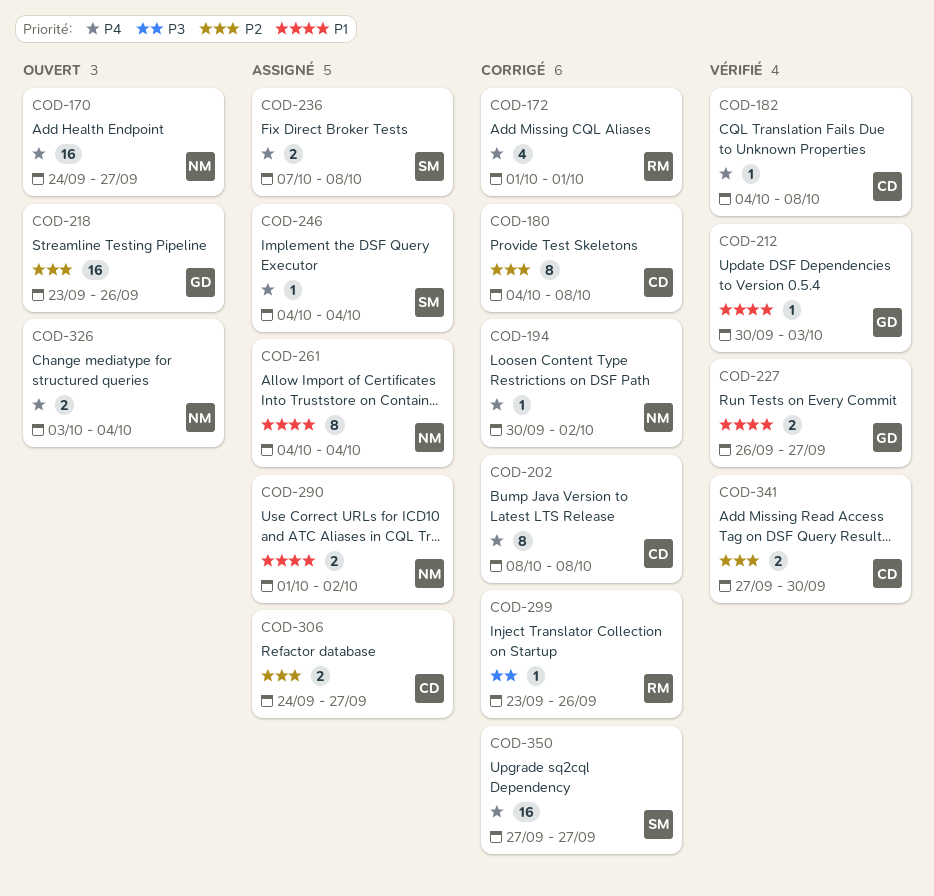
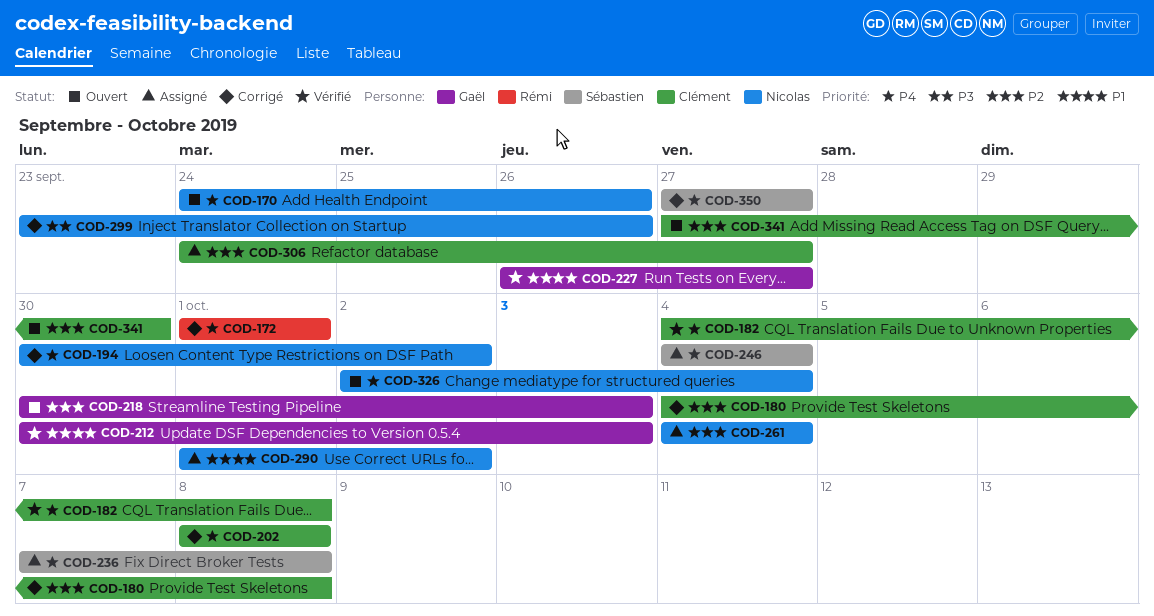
COD-170, due: Sep 27 -> Sep 26
COD-218, start: Sep 23 -> Sep 30
COD-218, due: Sep 26 -> Oct 3
COD-261, priority: P1 -> P2
COD-299, owner: Rémi -> Nicolas
COD-326, start: Oct 3 -> Oct 2
COD-341, status: Vérifié -> Ouvert

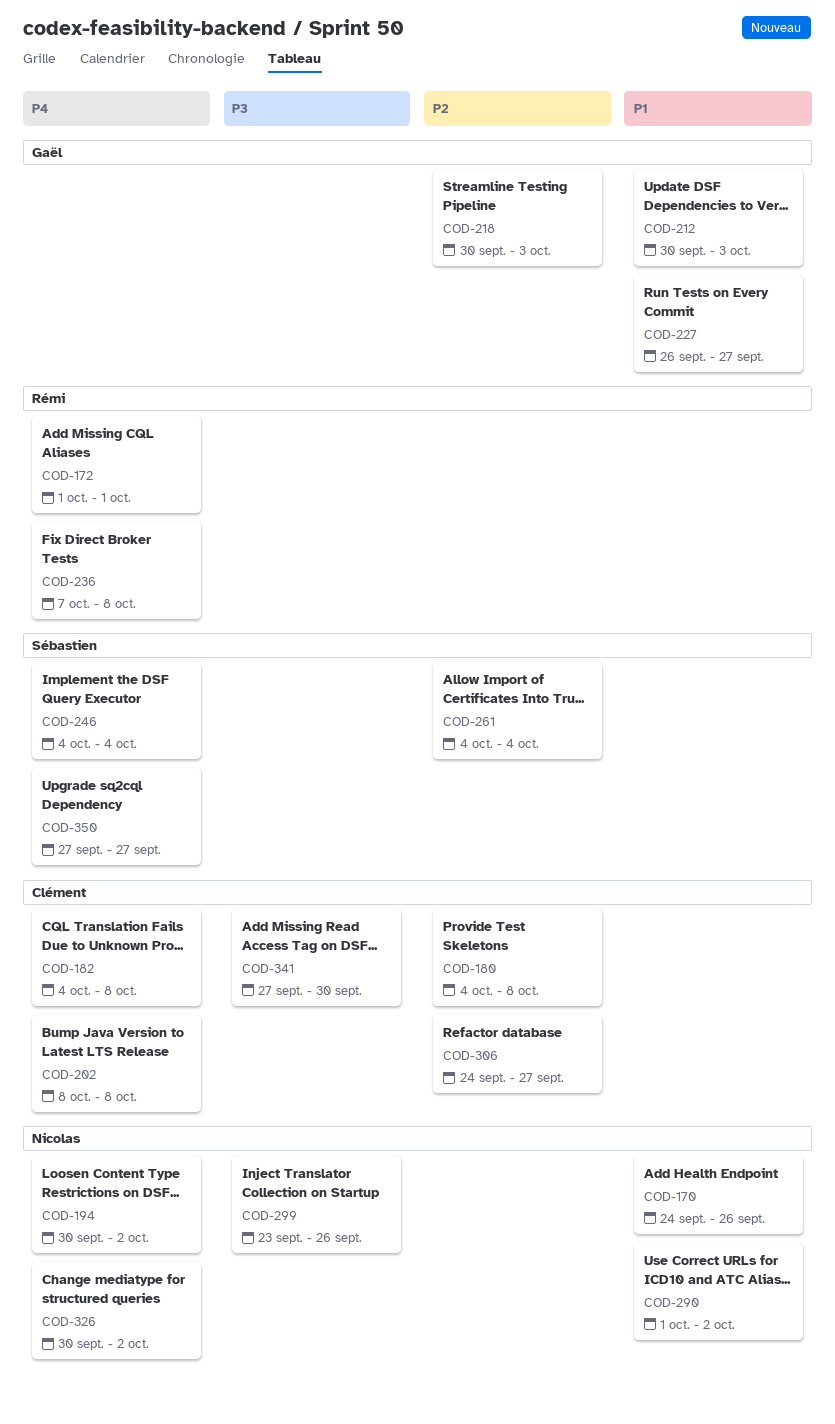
COD-170, priority: P4 -> P1
COD-236, owner: Sébastien -> Rémi
COD-261, owner: Nicolas -> Sébastien
COD-326, start: Oct 2 -> Sep 30
COD-326, due: Oct 4 -> Oct 2
COD-341, priority: P2 -> P3

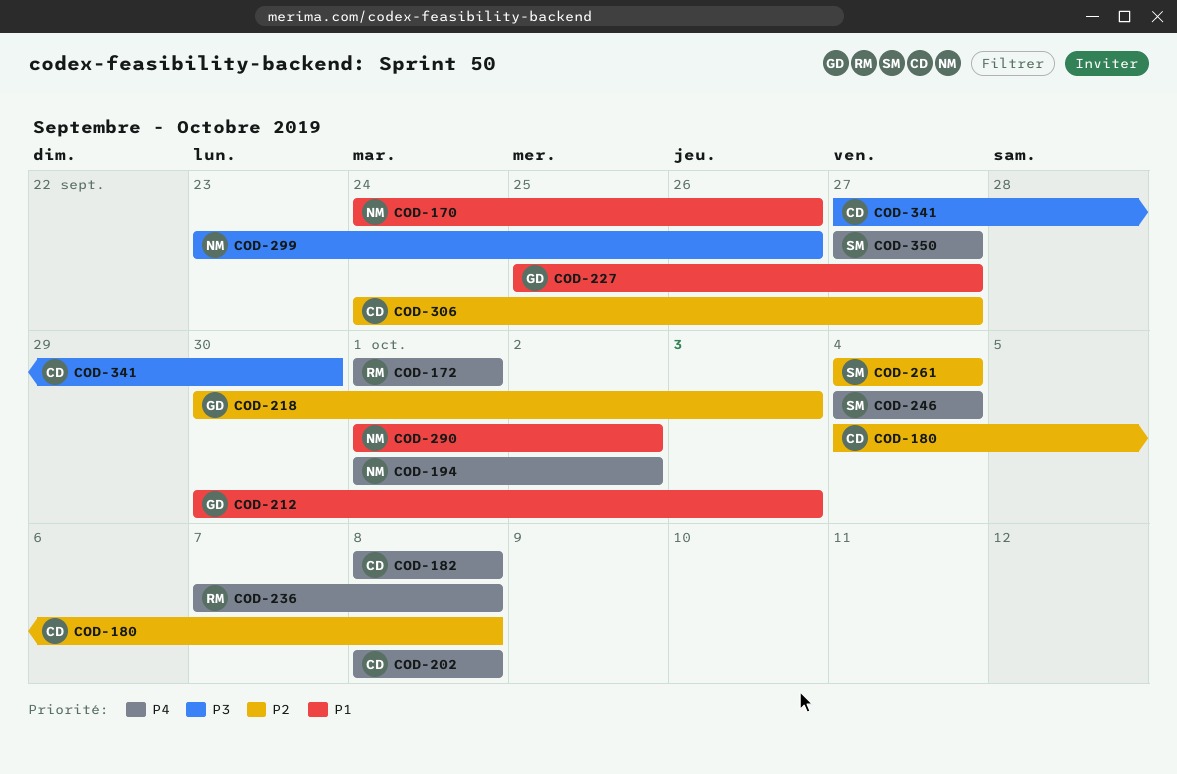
COD-182, start: Oct 4 -> Oct 8
COD-194, start: Sep 30 -> Oct 1
COD-227, start: Sep 26 -> Sep 25
COD-326: present -> none

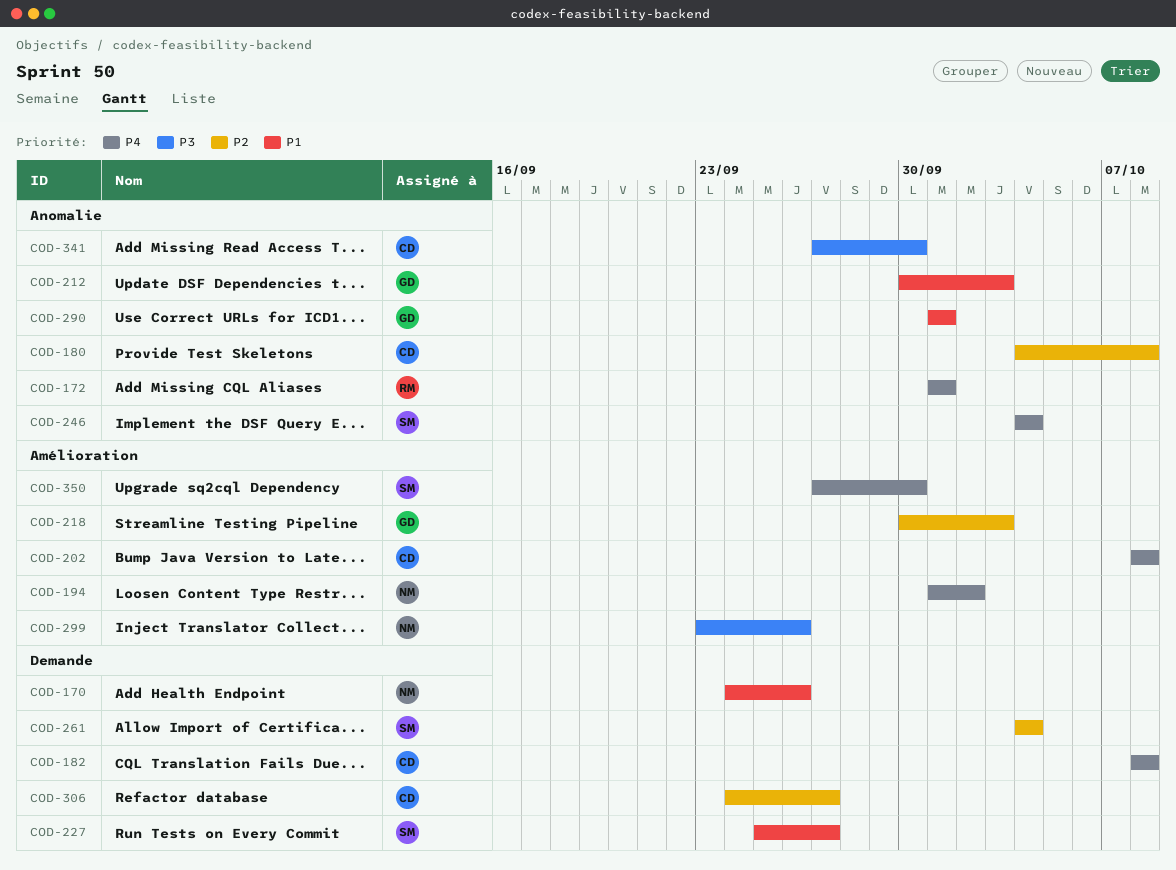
COD-227, owner: GD -> SM
COD-236: present -> none
COD-290, owner: NM -> GD
COD-290, due: Oct 2 -> Oct 1
COD-350, due: Sep 27 -> Sep 30

